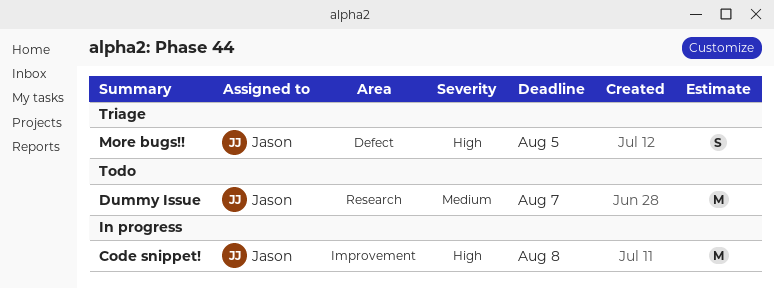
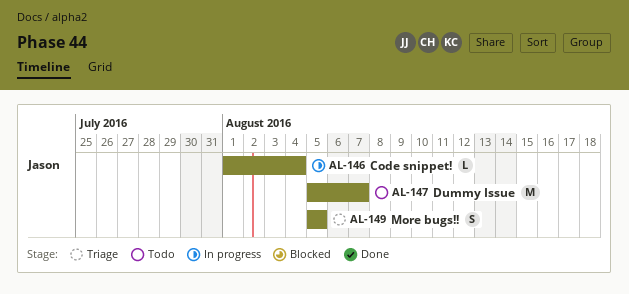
Code snippet!, estimate: M -> L
Code snippet!, due: Aug 8 -> Aug 4

